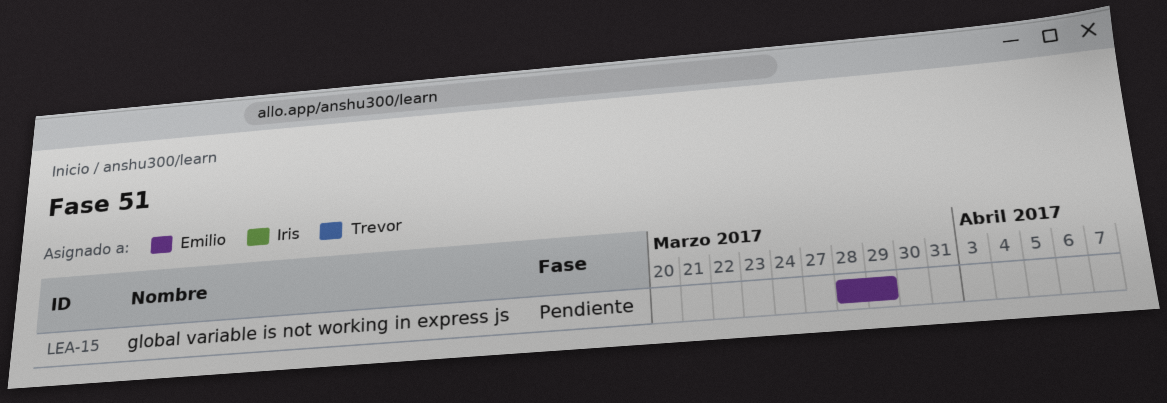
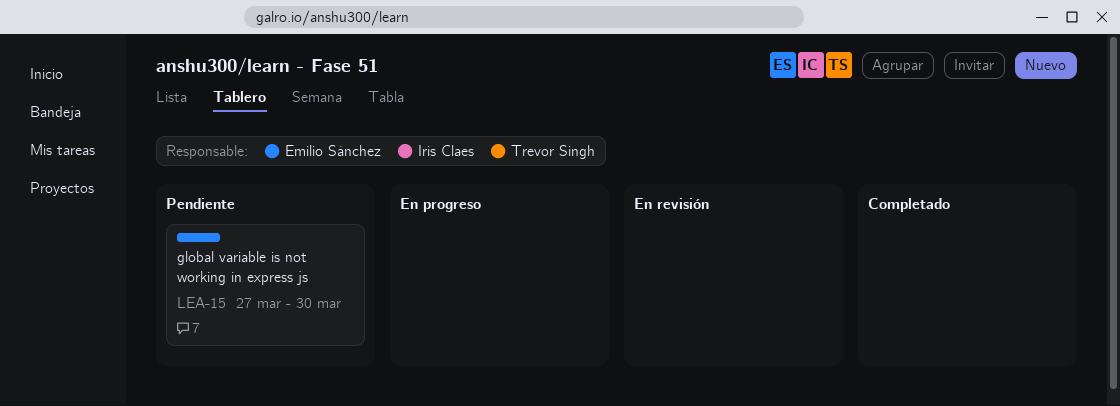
LEA-15, start: Mar 28 -> Mar 27
LEA-15, due: Mar 29 -> Mar 30

